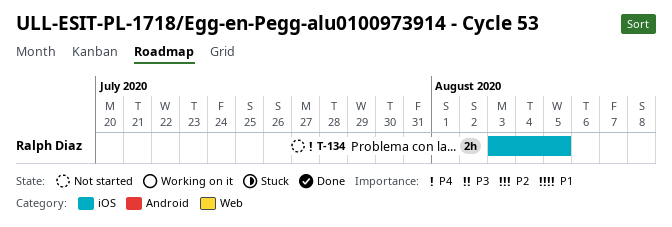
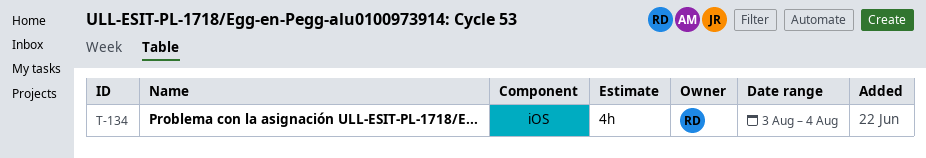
T-134, estimate: 2h -> 4h
T-134, due: Aug 5 -> Aug 4

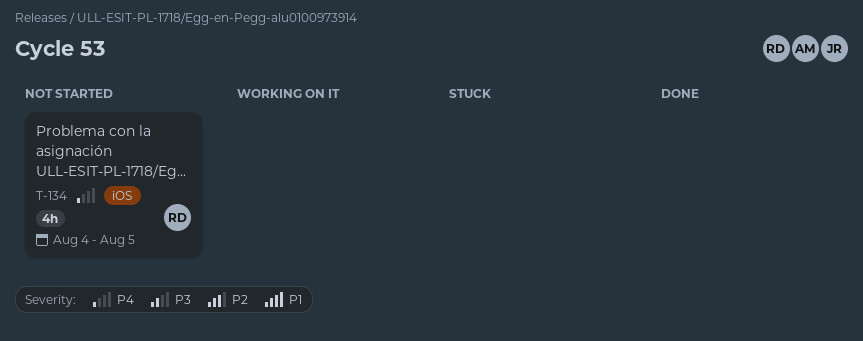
T-134, start: Aug 3 -> Aug 4
T-134, due: Aug 4 -> Aug 5

